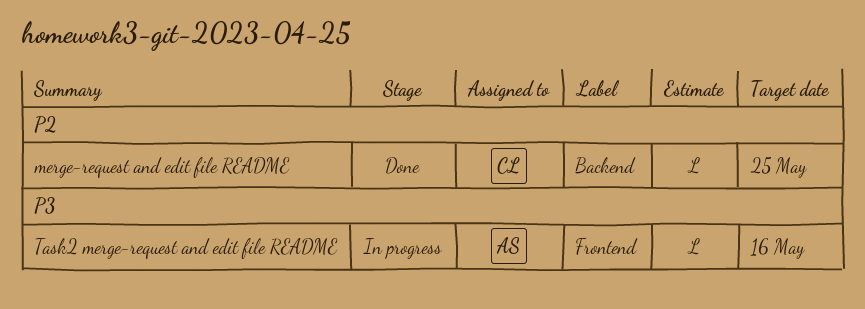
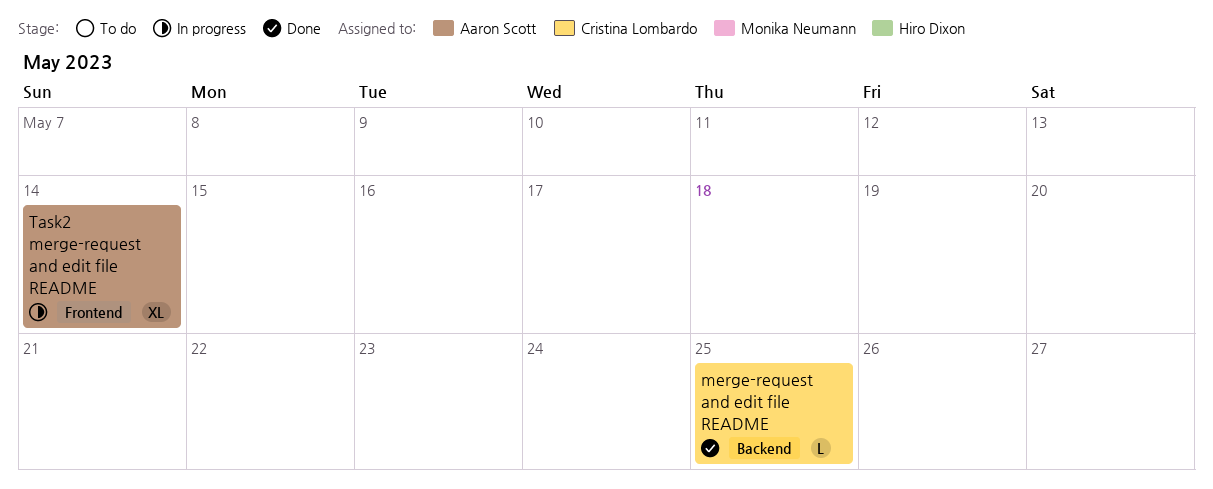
Task2 merge-request and edit file README, estimate: L -> XL
Task2 merge-request and edit file README, due: May 16 -> May 14

